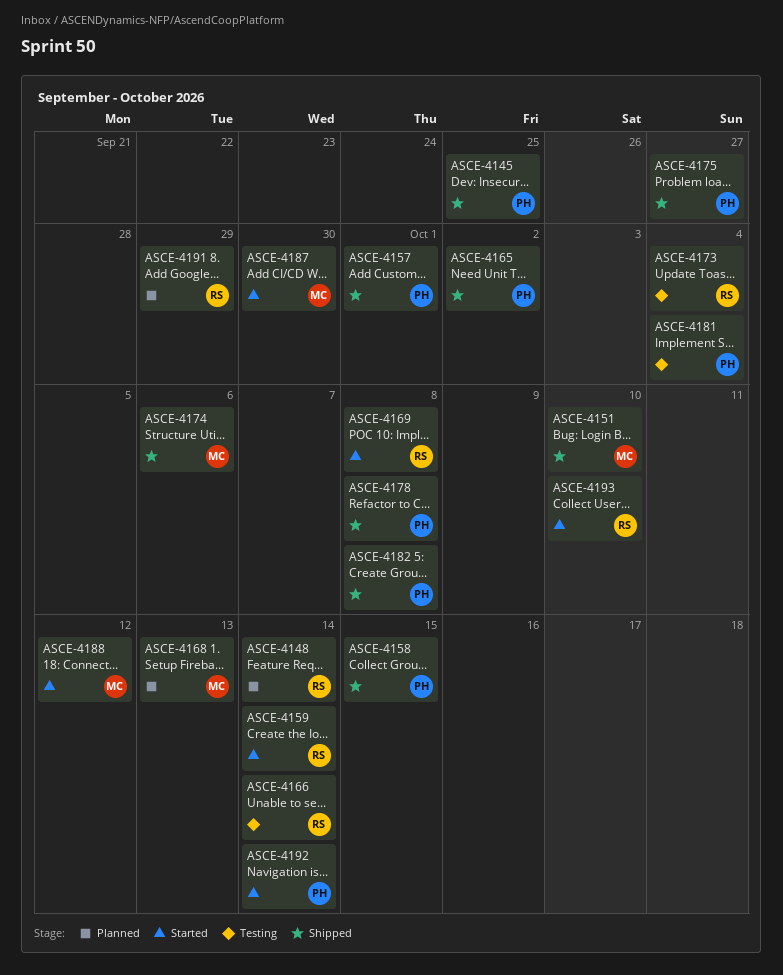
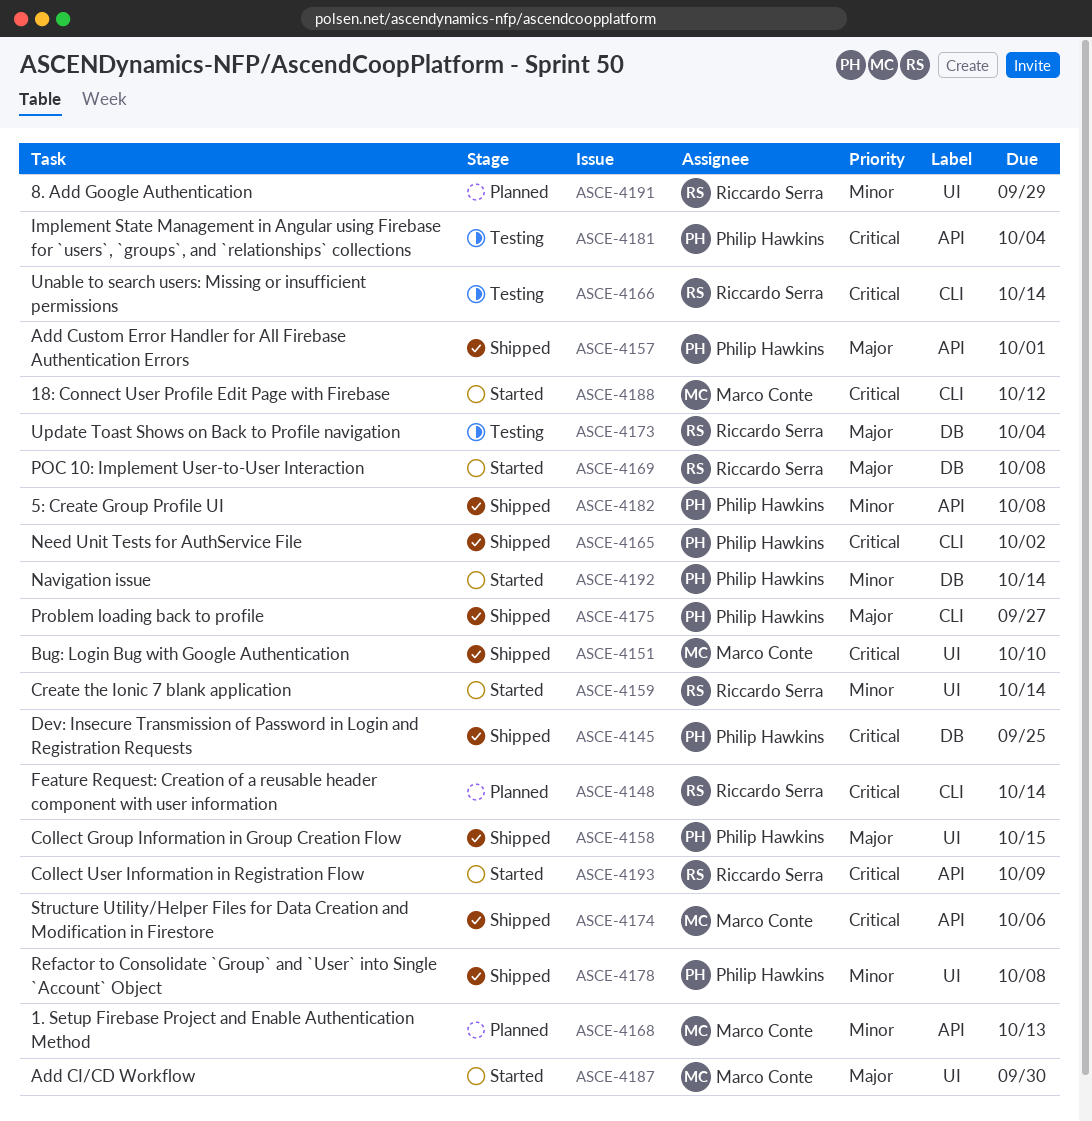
ASCE-4193, due: Oct 10 -> Oct 9

